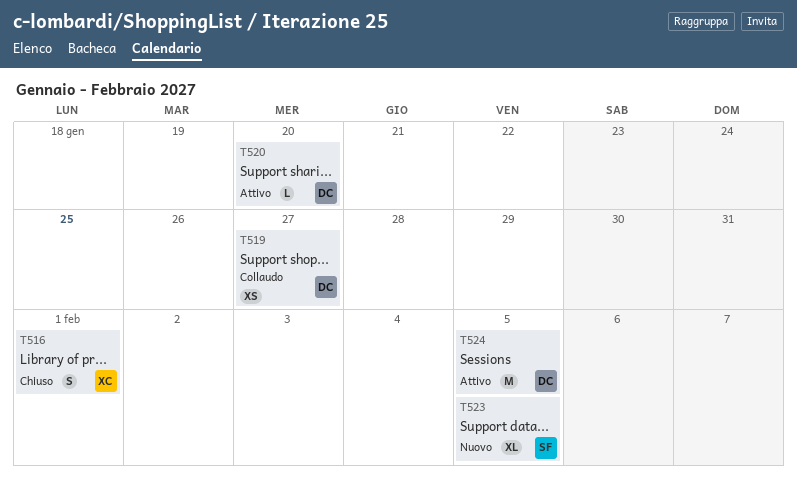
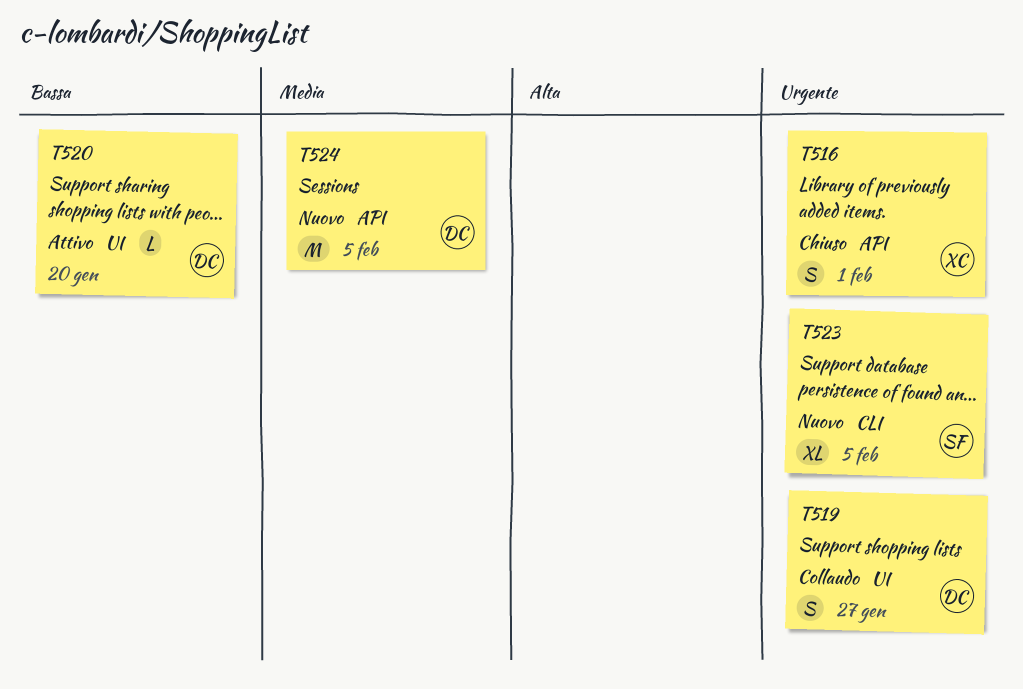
T519, estimate: XS -> S
T524, status: Attivo -> Nuovo

